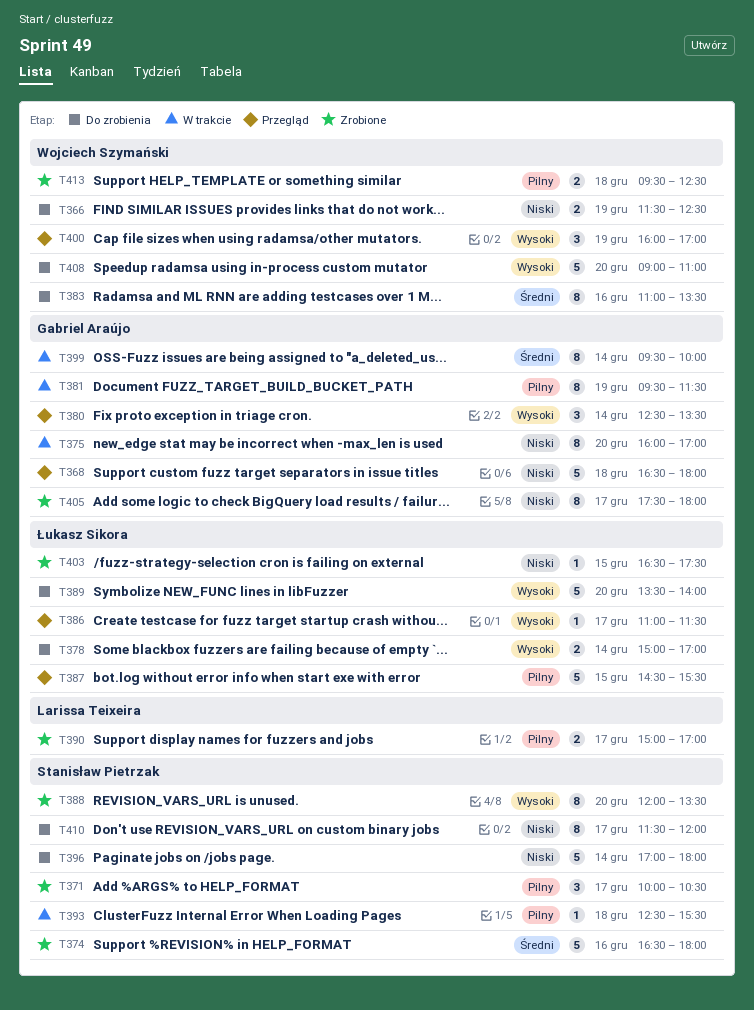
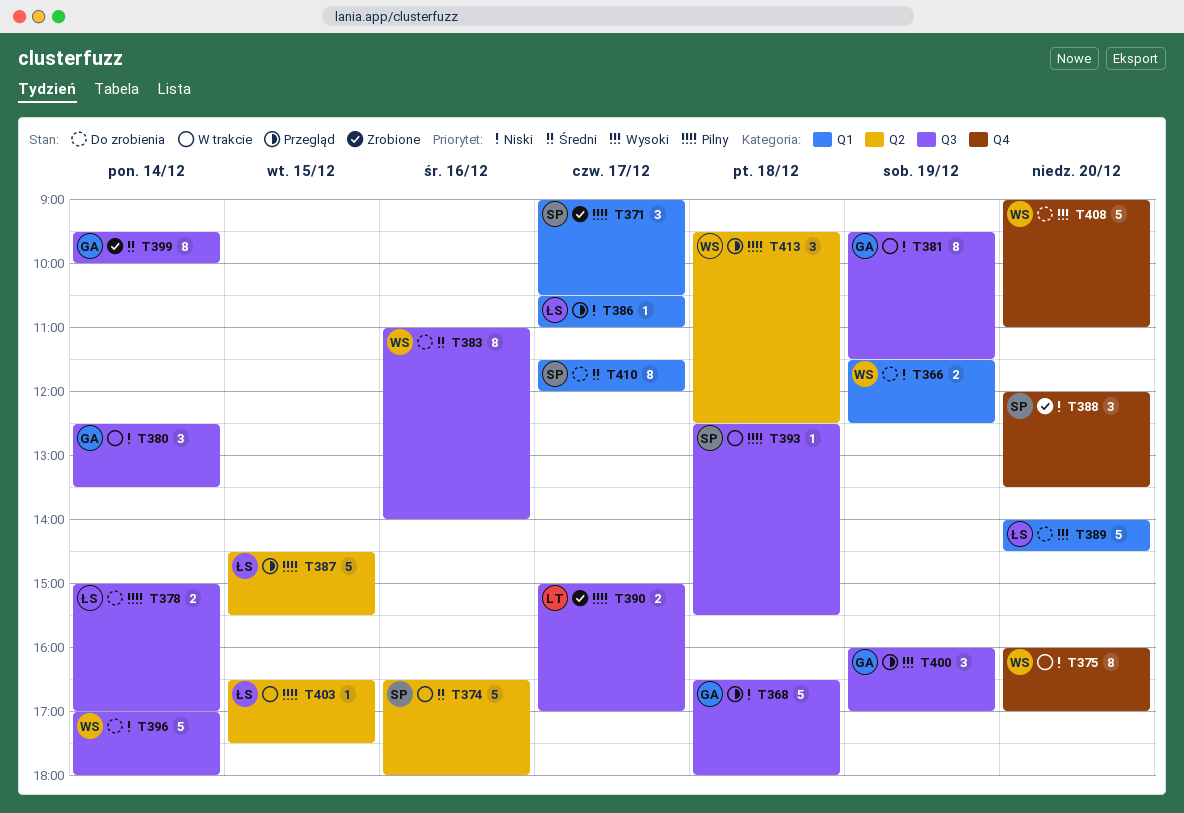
T371, begins: 10:00 -> 09:00
T374, status: Zrobione -> W trakcie
T375, owner: Gabriel Araújo -> Wojciech Szymański
T378, priority: Wysoki -> Pilny
T380, status: Przegląd -> W trakcie
T380, priority: Wysoki -> Niski
T381, priority: Pilny -> Niski
T383, ends: 13:30 -> 14:00
T386, priority: Wysoki -> Niski
T386, begins: 11:00 -> 10:30
T386, ends: 11:30 -> 11:00
T388, priority: Wysoki -> Niski
T388, estimate: 8 -> 3
T389, begins: 13:30 -> 14:00
T389, ends: 14:00 -> 14:30
T396, owner: Stanisław Pietrzak -> Wojciech Szymański
T399, status: W trakcie -> Zrobione
T400, owner: Wojciech Szymański -> Gabriel Araújo
T403, status: Zrobione -> W trakcie
T403, priority: Niski -> Pilny
T405: present -> none
T410, priority: Niski -> Średni
T413, status: Zrobione -> Przegląd
T413, estimate: 2 -> 3

